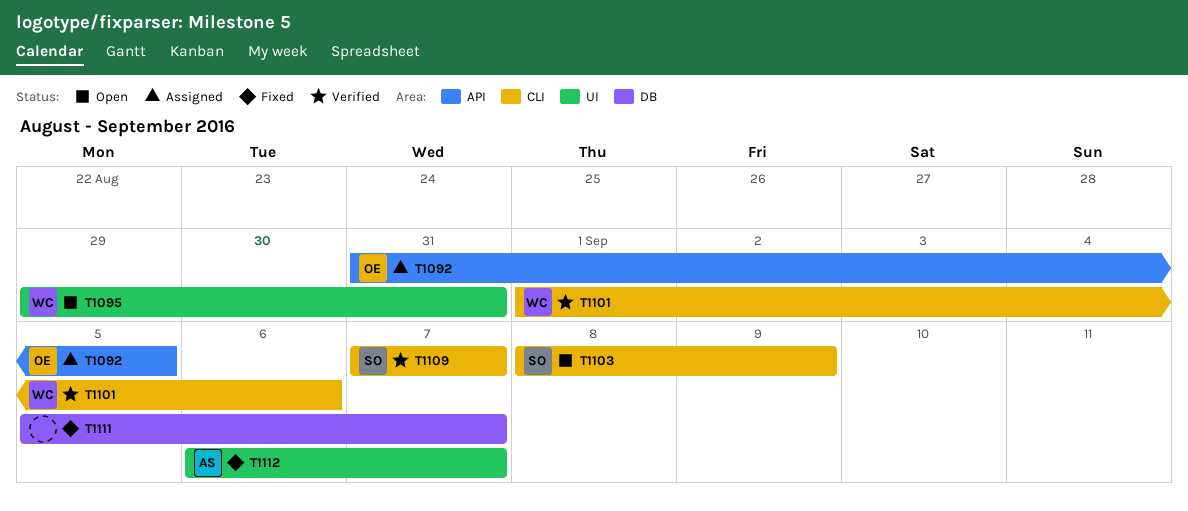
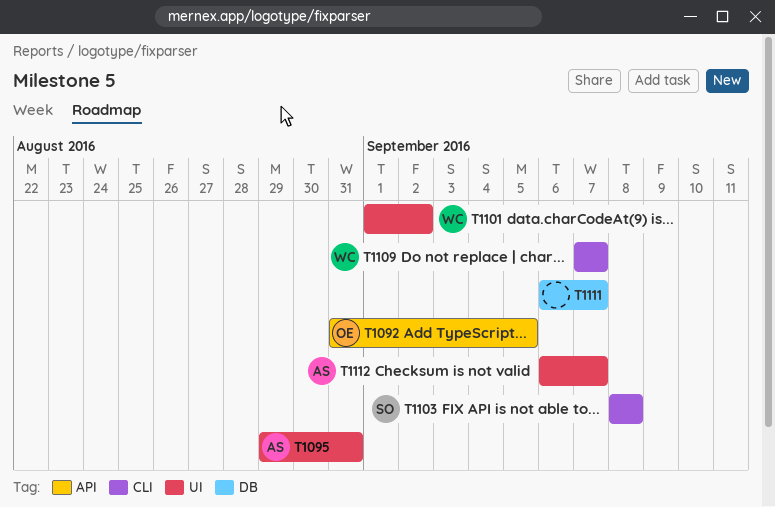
T1095, owner: WC -> AS
T1101, label: CLI -> UI
T1101, due: Sep 6 -> Sep 2
T1103, due: Sep 9 -> Sep 8
T1109, owner: SO -> WC
T1111, start: Sep 5 -> Sep 6

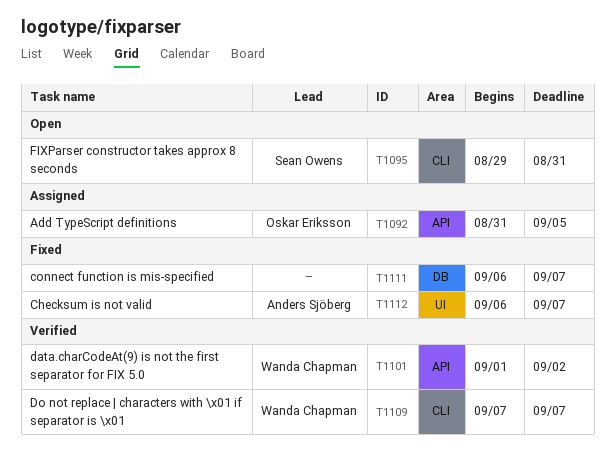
T1095, owner: Anders Sjöberg -> Sean Owens
T1095, label: UI -> CLI
T1101, label: UI -> API
T1103: present -> none

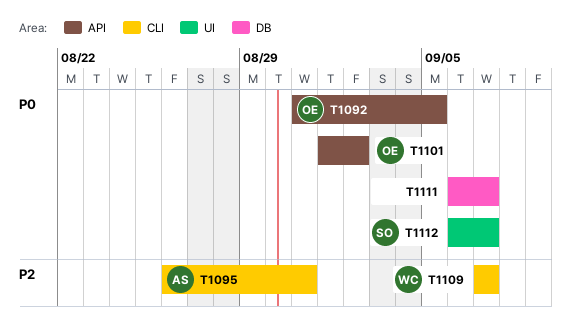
T1095, owner: Sean Owens -> Anders Sjöberg
T1095, start: Aug 29 -> Aug 26
T1101, owner: Wanda Chapman -> Oskar Eriksson
T1112, owner: Anders Sjöberg -> Sean Owens

